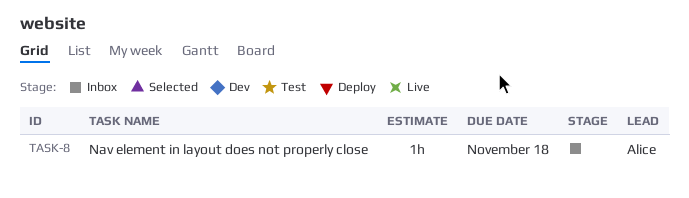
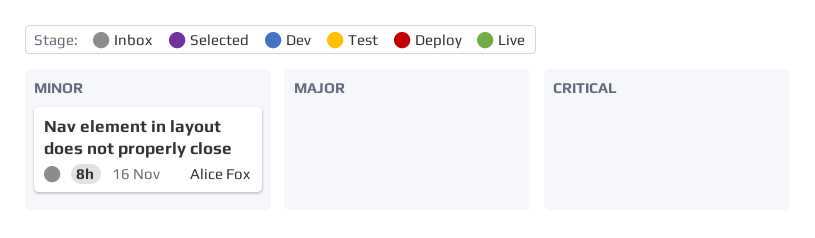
Nav element in layout does not properly close, estimate: 1h -> 8h
Nav element in layout does not properly close, due: Nov 18 -> Nov 16

